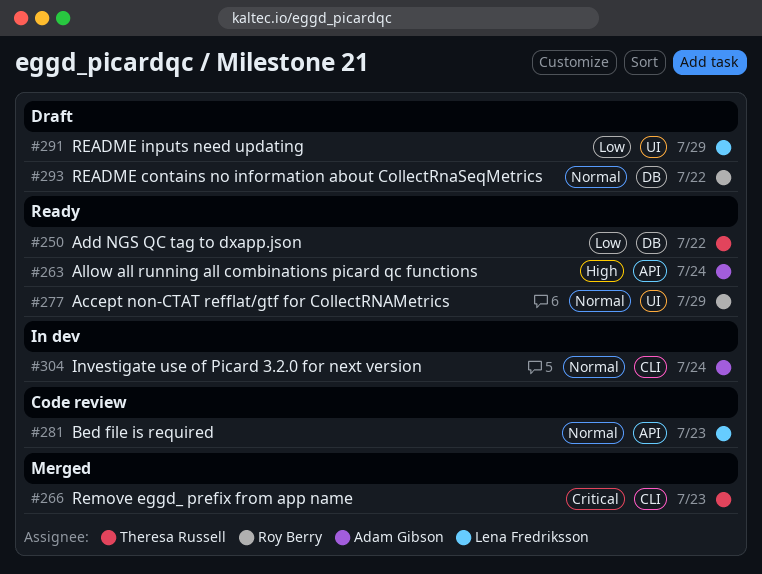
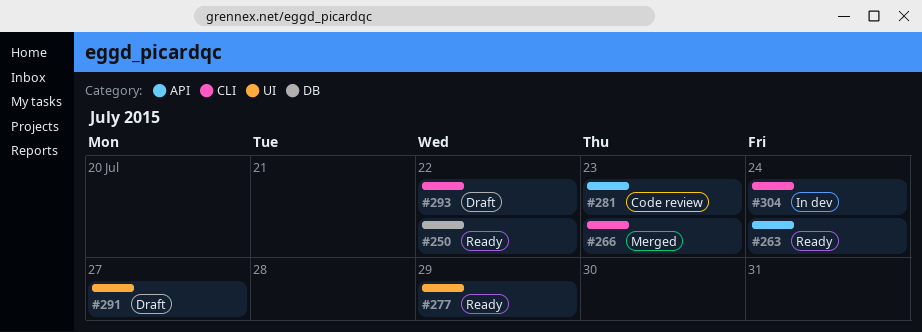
#291, due: Jul 29 -> Jul 27
#293, label: DB -> CLI

